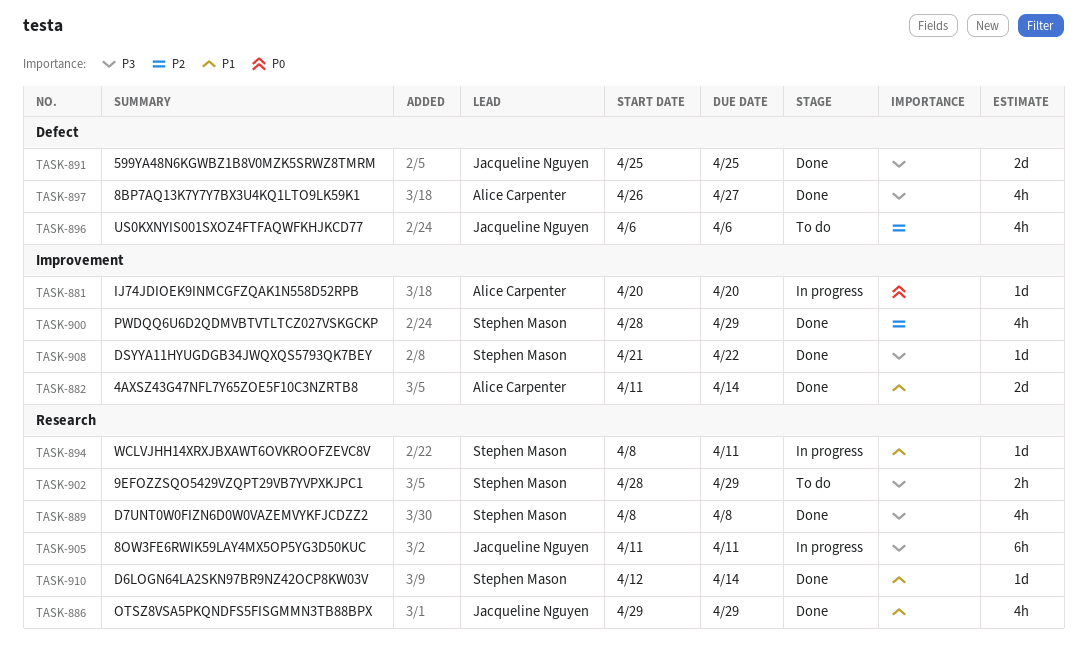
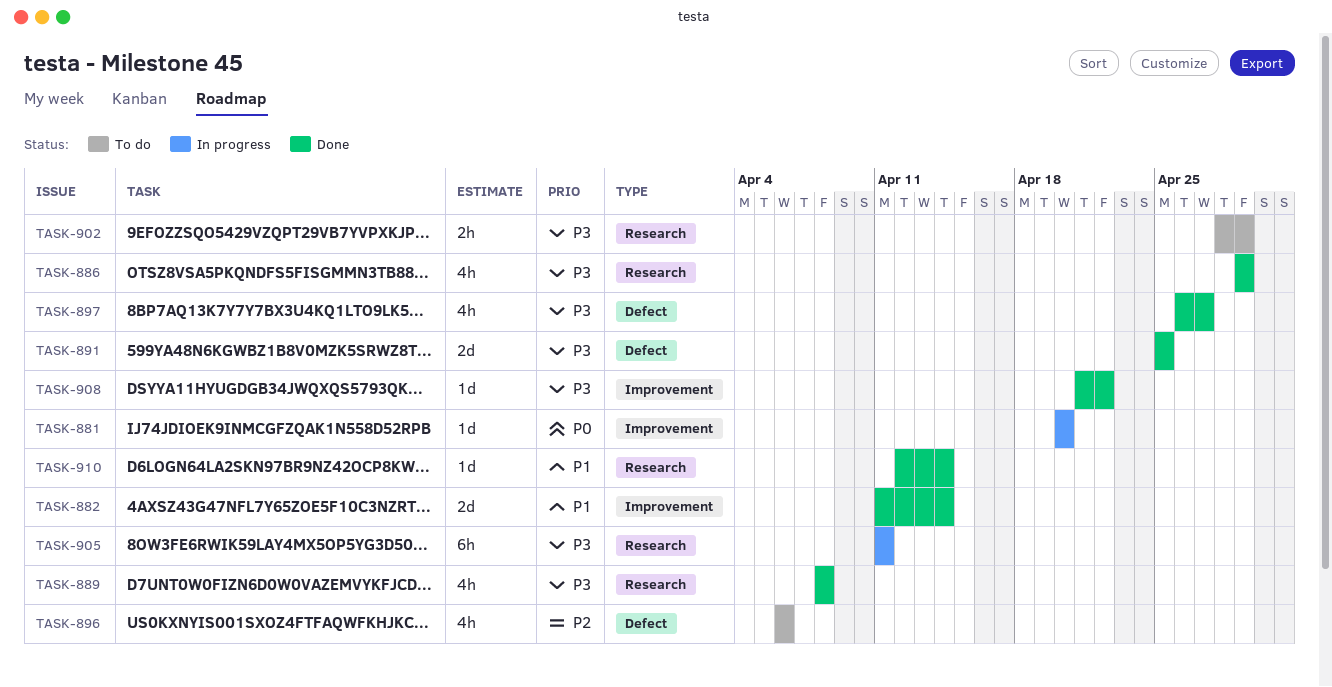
TASK-886, priority: P1 -> P3
TASK-894: present -> none
TASK-900: present -> none

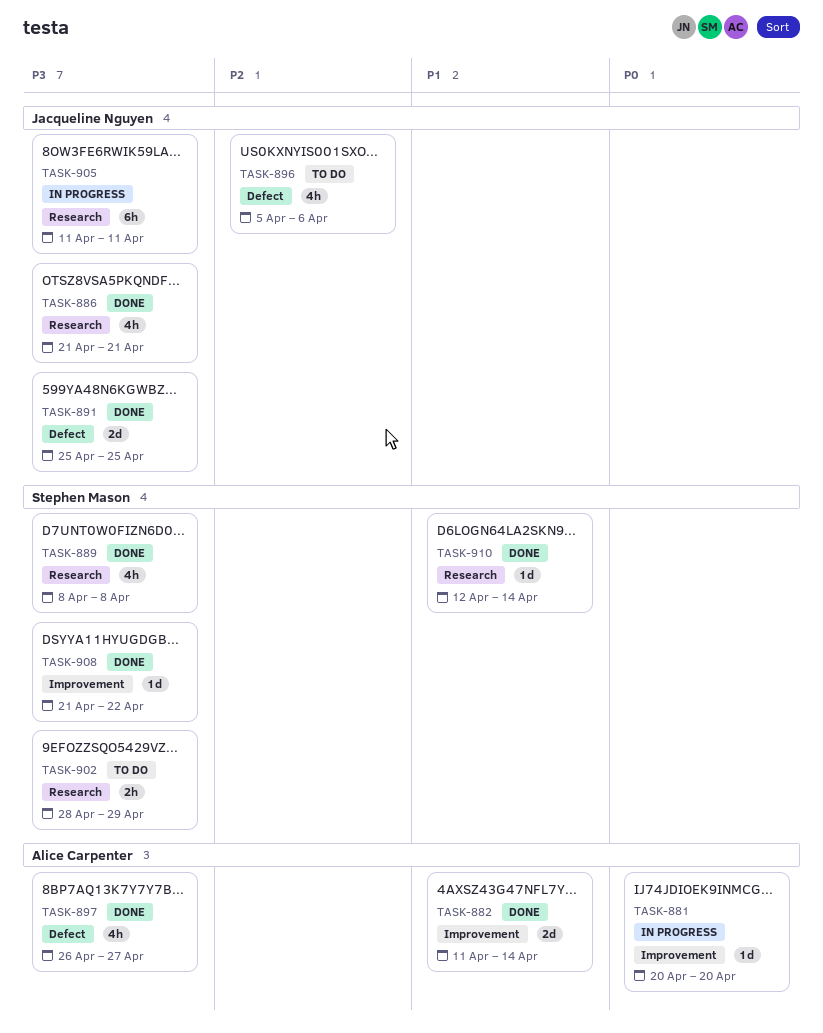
TASK-886, start: Apr 29 -> Apr 21
TASK-886, due: Apr 29 -> Apr 21
TASK-896, start: Apr 6 -> Apr 5

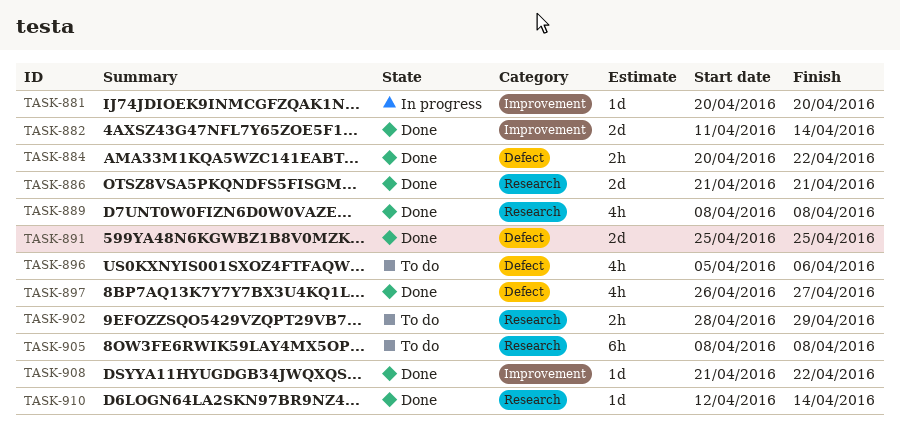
TASK-884: none -> present
TASK-886, estimate: 4h -> 2d
TASK-905, status: In progress -> To do
TASK-905, start: Apr 11 -> Apr 8
TASK-905, due: Apr 11 -> Apr 8

